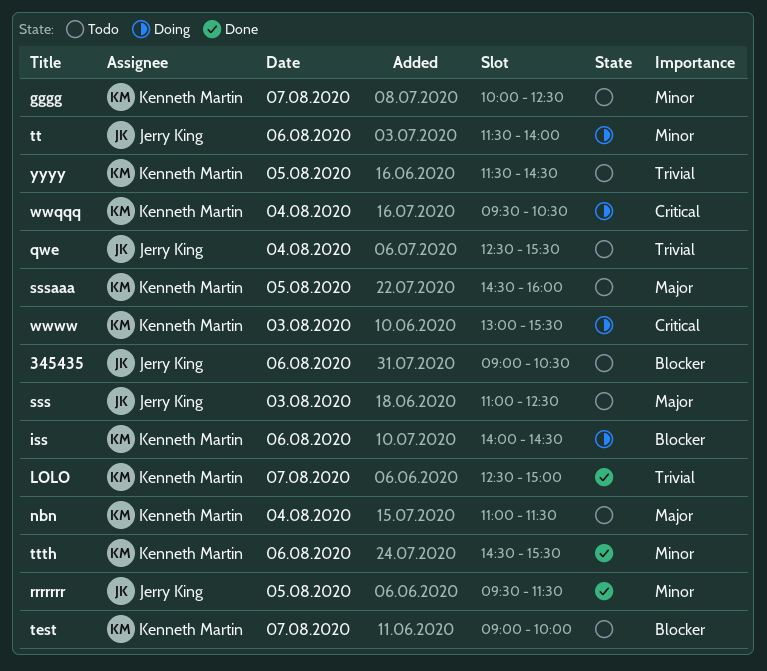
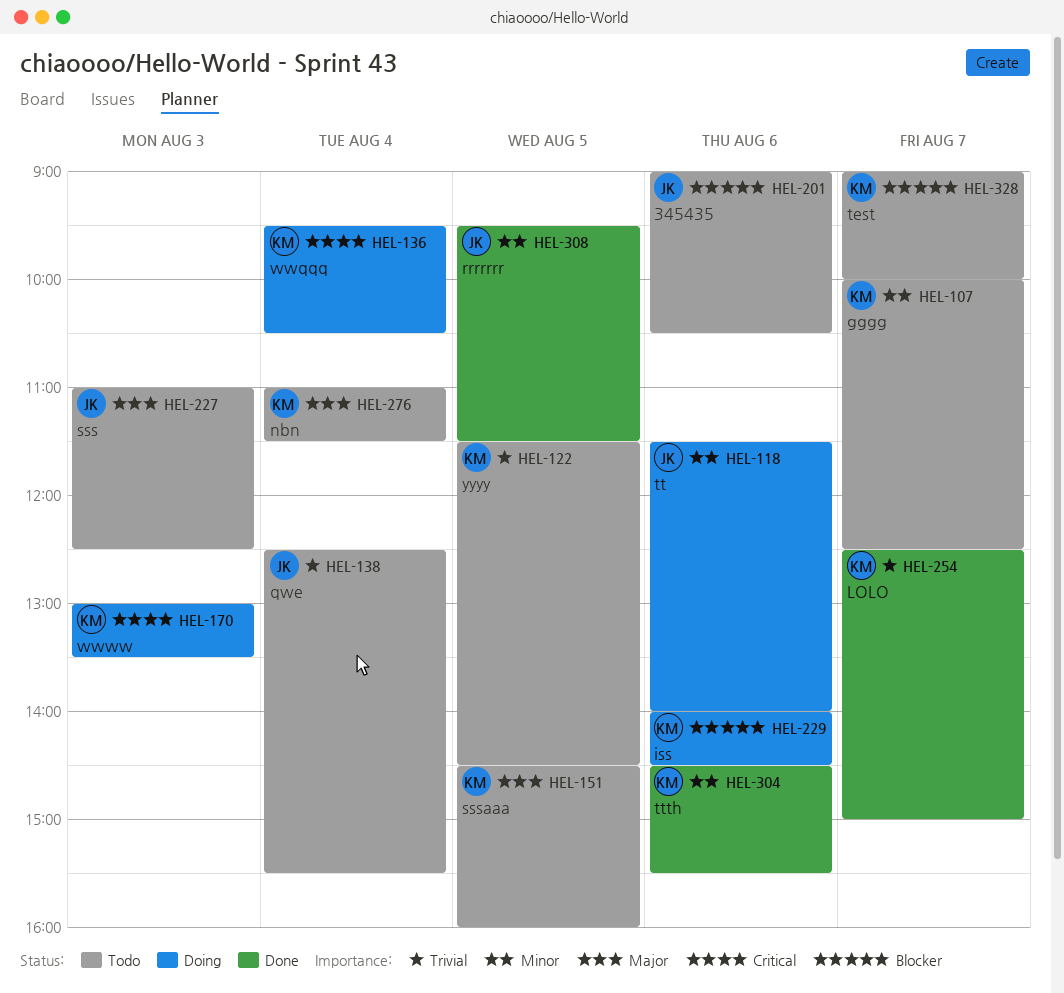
wwww, ends: 15:30 -> 13:30

